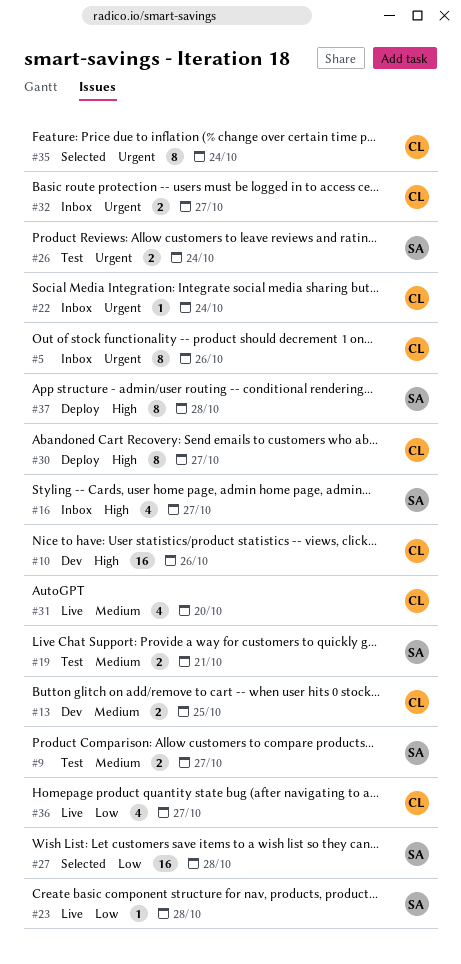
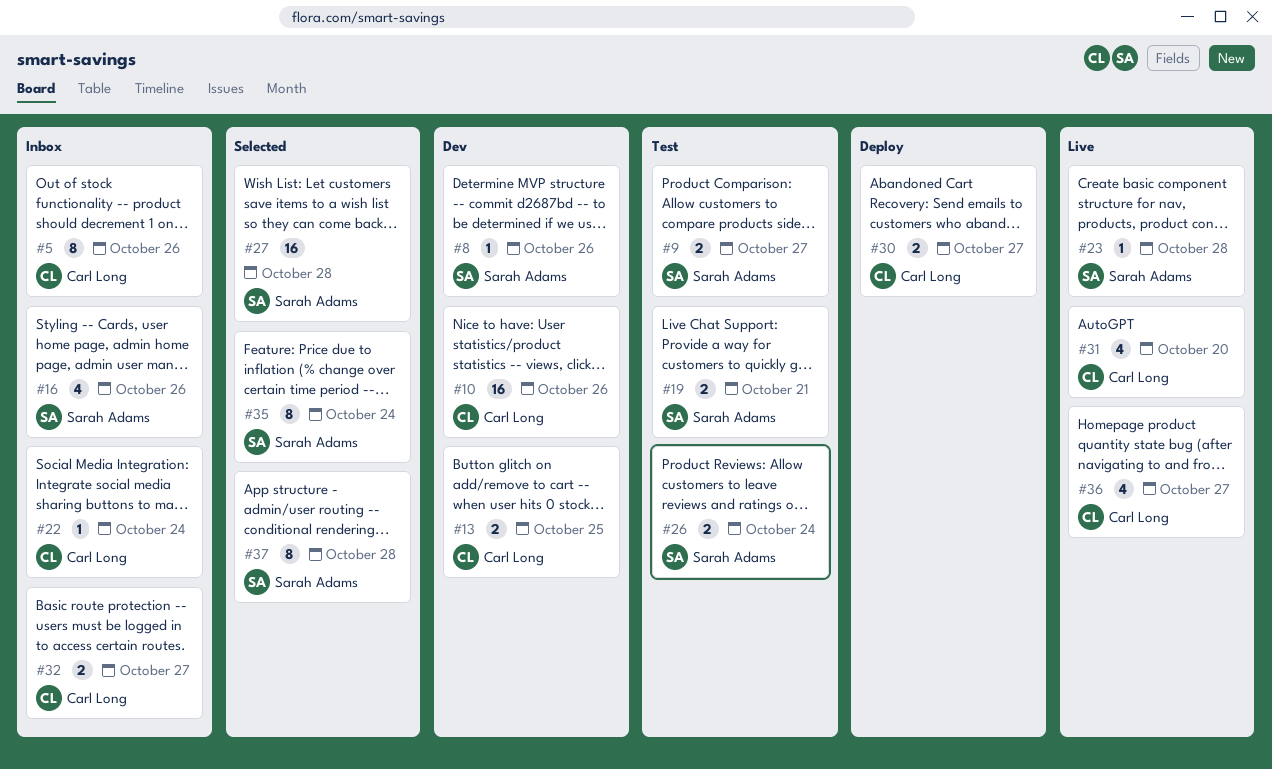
#8: none -> present
#16, due: Oct 27 -> Oct 26
#30, estimate: 8 -> 2
#35, owner: Carl Long -> Sarah Adams
#37, status: Deploy -> Selected

